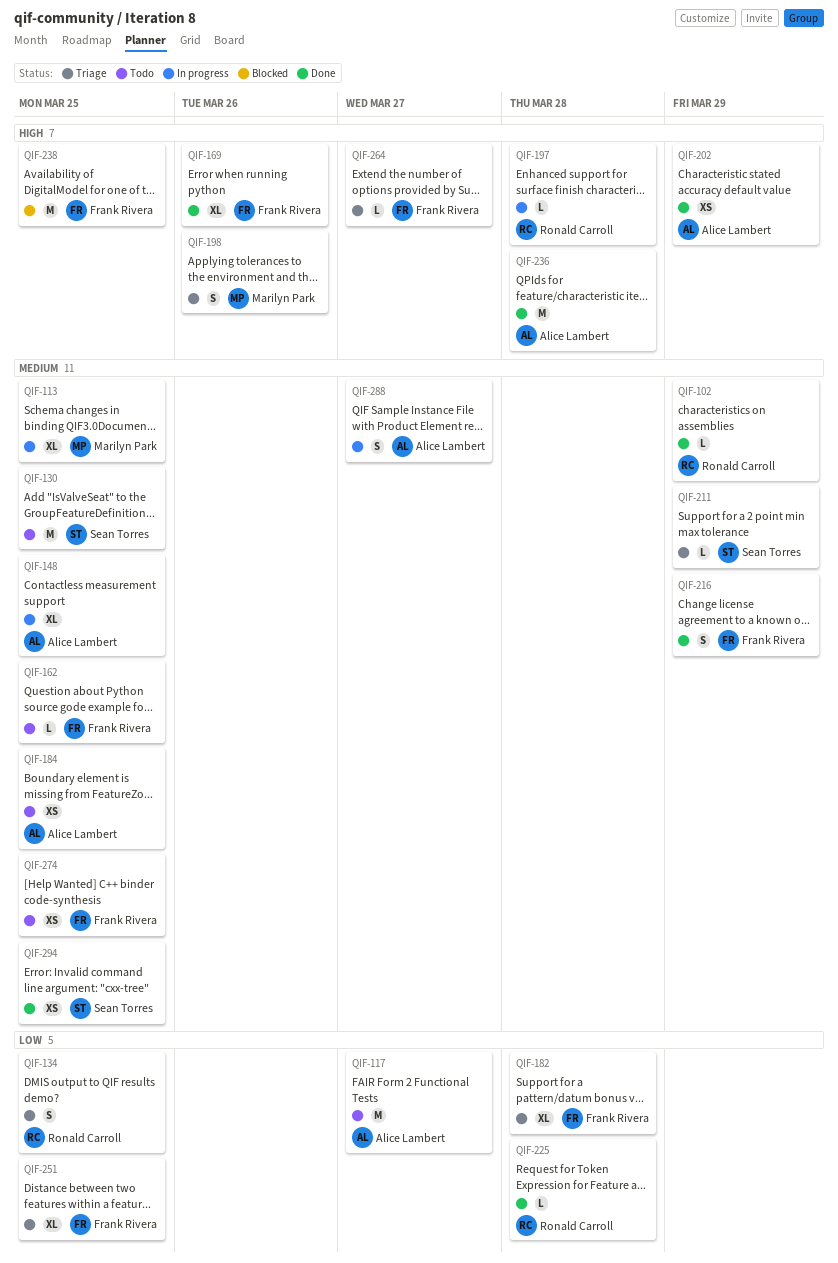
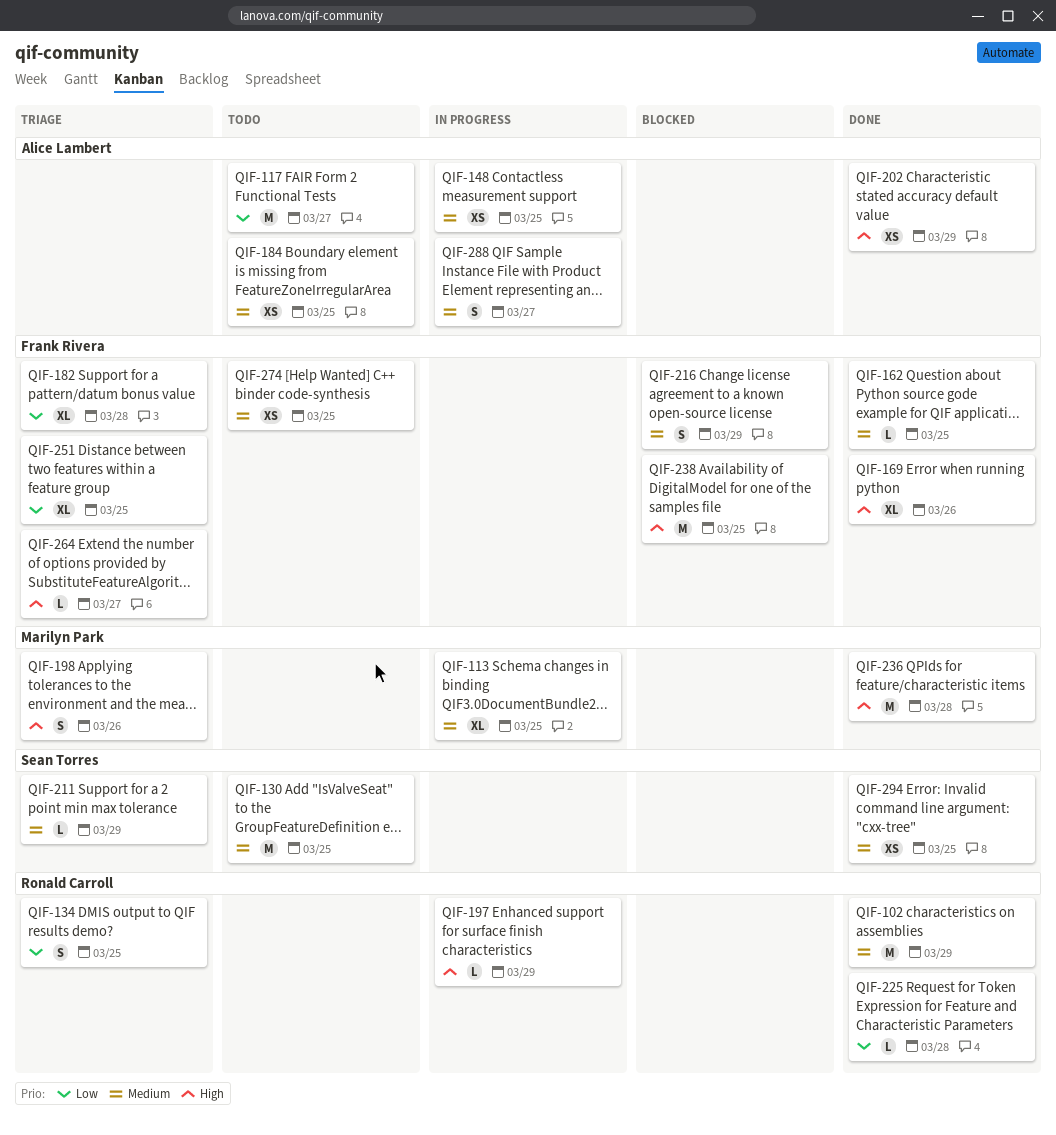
QIF-102, estimate: L -> M
QIF-148, estimate: XL -> XS
QIF-162, status: Todo -> Done
QIF-197, due: Mar 28 -> Mar 29
QIF-216, status: Done -> Blocked
QIF-236, owner: Alice Lambert -> Marilyn Park

